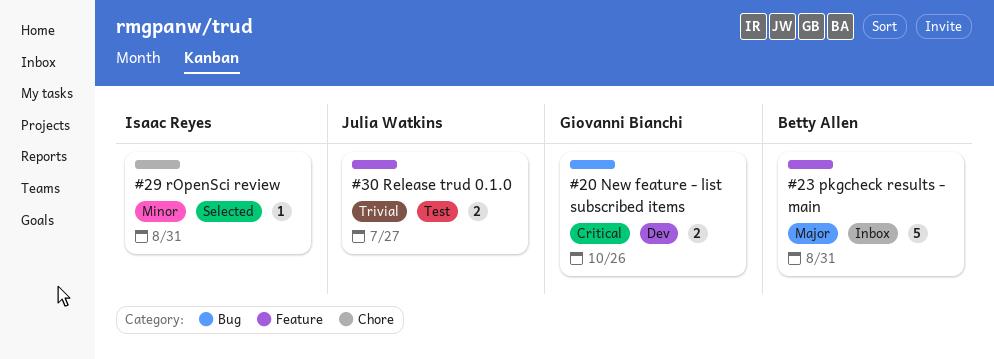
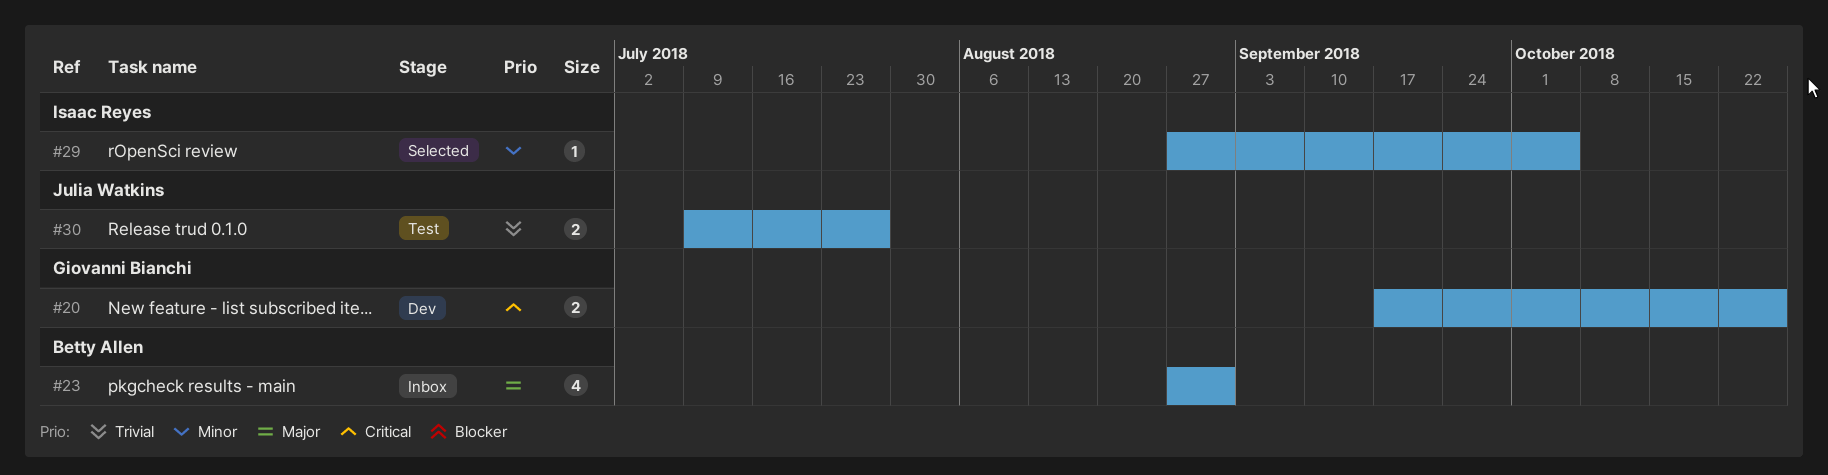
#23, estimate: 5 -> 4
#29, due: Aug 31 -> Oct 5

